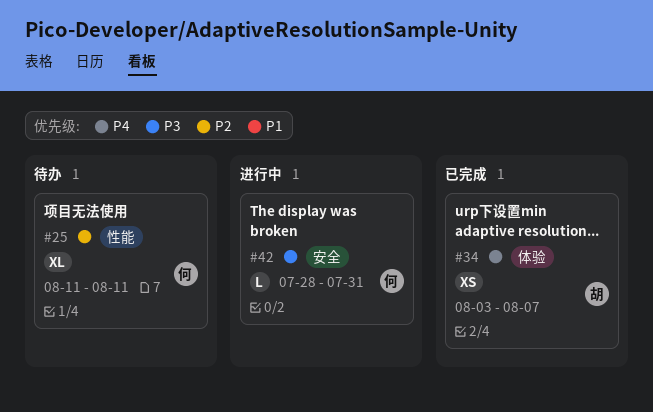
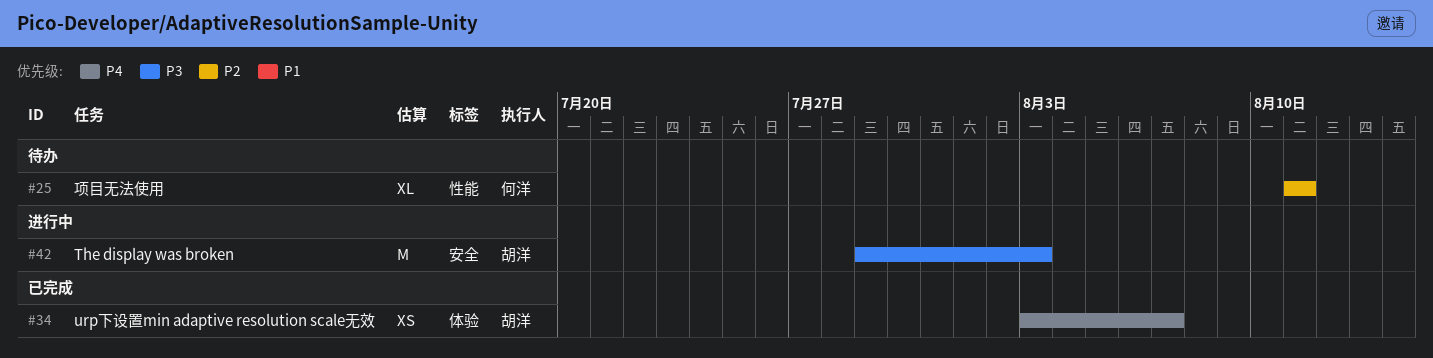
#42, owner: 何洋 -> 胡洋
#42, estimate: L -> M
#42, start: Jul 28 -> Jul 29
#42, due: Jul 31 -> Aug 3

